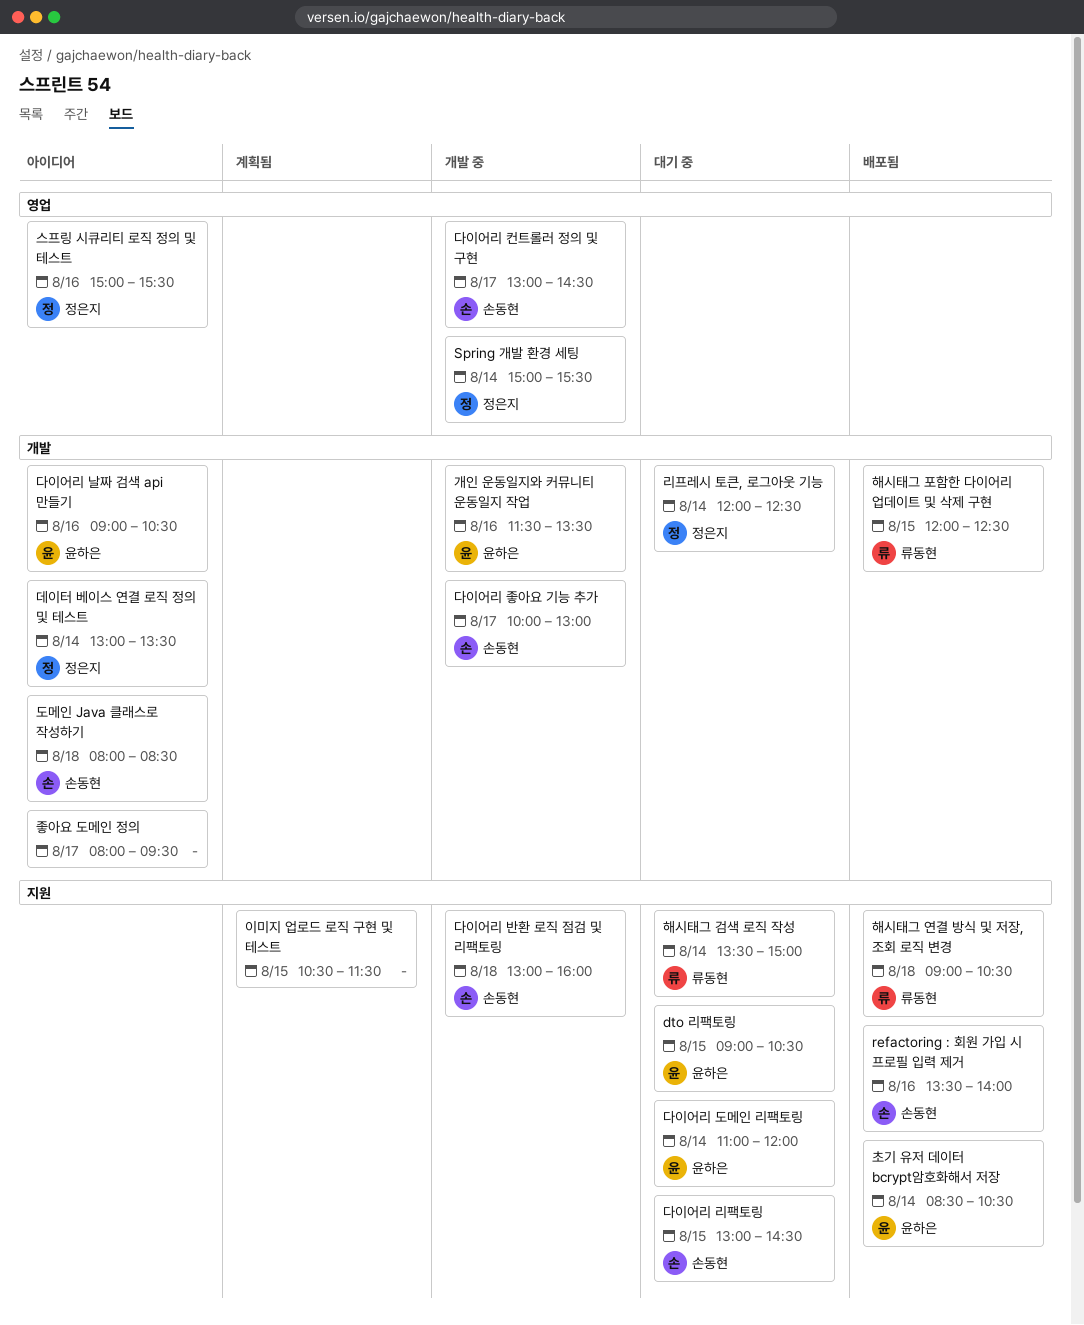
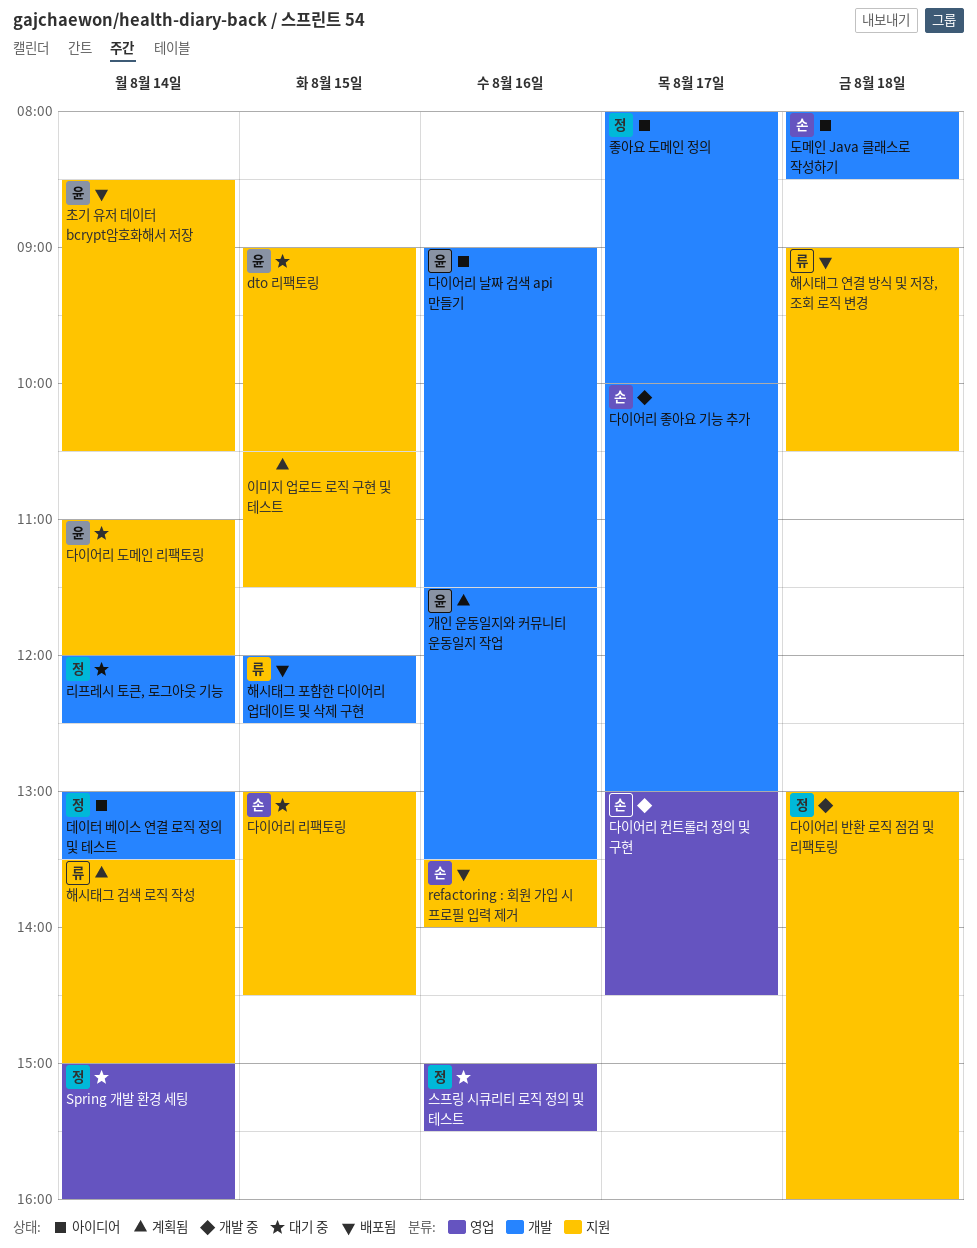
Spring 개발 환경 세팅, status: 개발 중 -> 대기 중
Spring 개발 환경 세팅, ends: 15:30 -> 16:00
개인 운동일지와 커뮤니티 운동일지 작업, status: 개발 중 -> 계획됨
다이어리 날짜 검색 api 만들기, ends: 10:30 -> 11:30
다이어리 반환 로직 점검 및 리팩토링, owner: 손동현 -> 정은지
스프링 시큐리티 로직 정의 및 테스트, status: 아이디어 -> 대기 중
좋아요 도메인 정의, owner: none -> 정은지
좋아요 도메인 정의, ends: 09:30 -> 10:00
해시태그 검색 로직 작성, status: 대기 중 -> 계획됨

